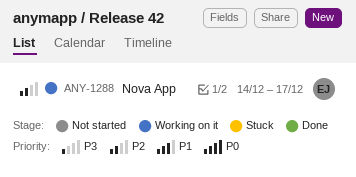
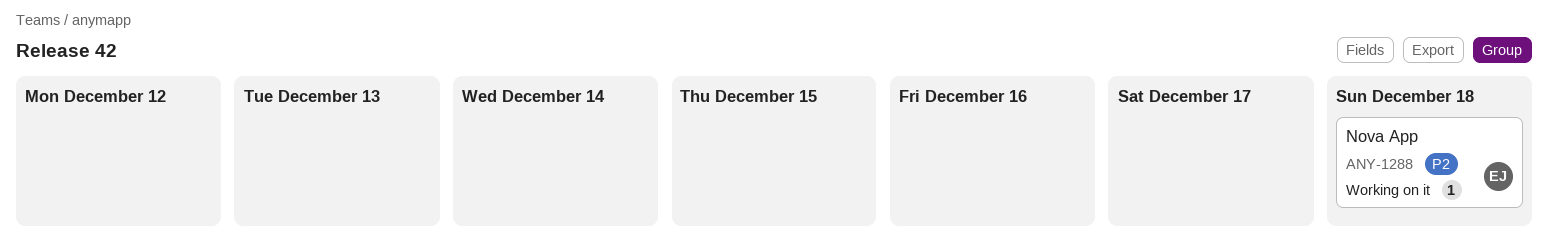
ANY-1288, due: Dec 17 -> Dec 18

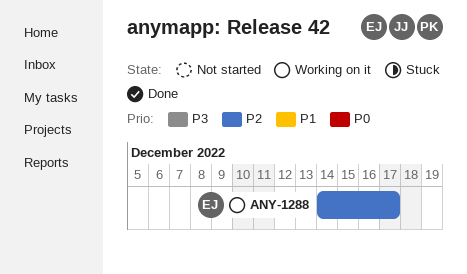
ANY-1288, due: Dec 18 -> Dec 17

